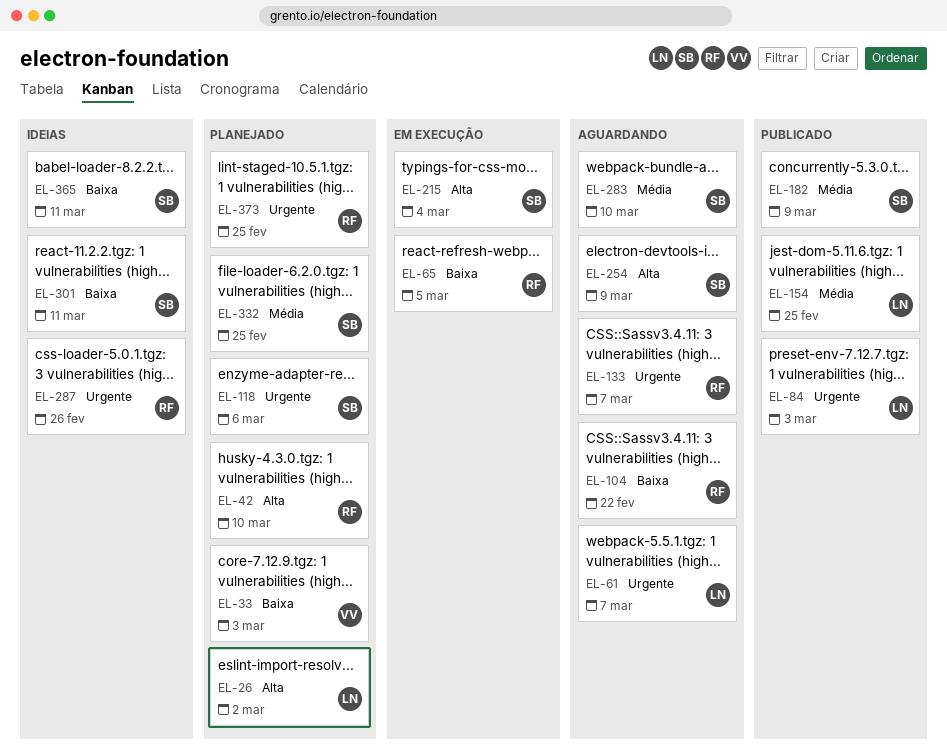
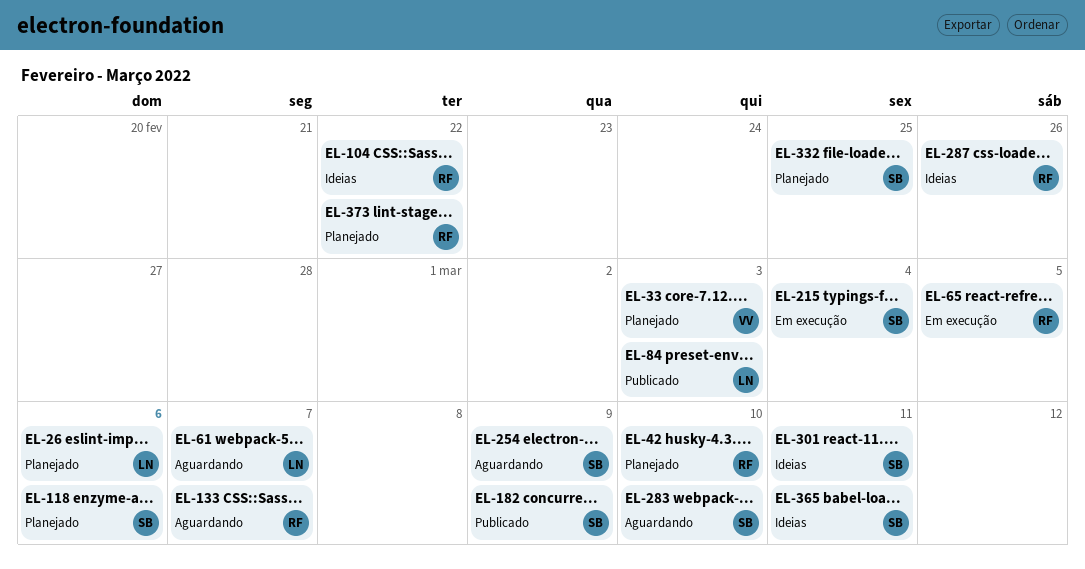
EL-26, due: Mar 2 -> Mar 6
EL-104, status: Aguardando -> Ideias
EL-154: present -> none
EL-373, due: Feb 25 -> Feb 22

